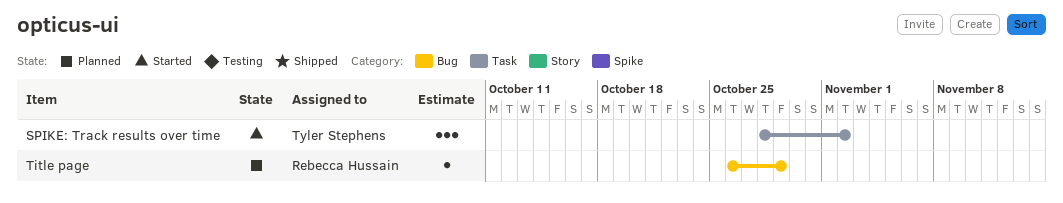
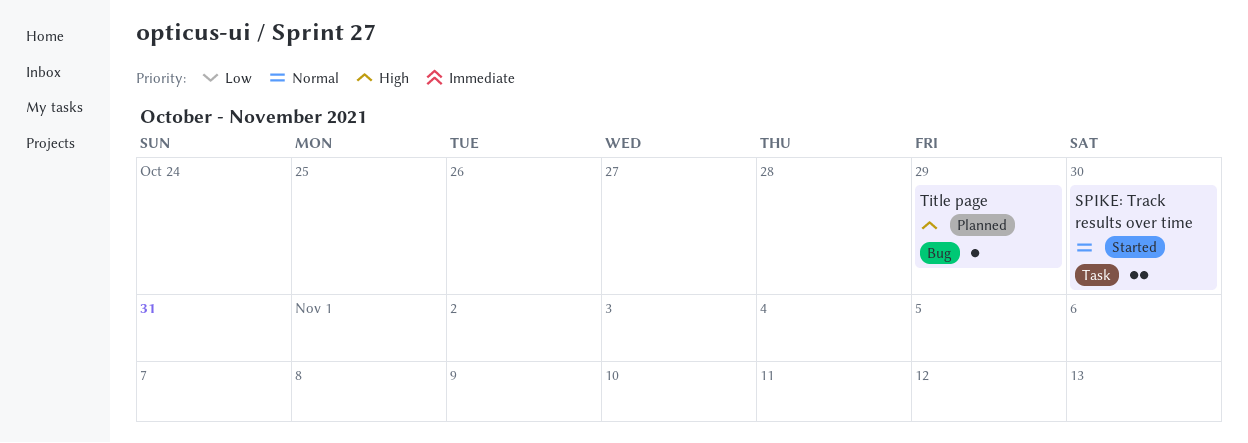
SPIKE: Track results over time, estimate: 3 -> 2
SPIKE: Track results over time, due: Nov 2 -> Oct 30

